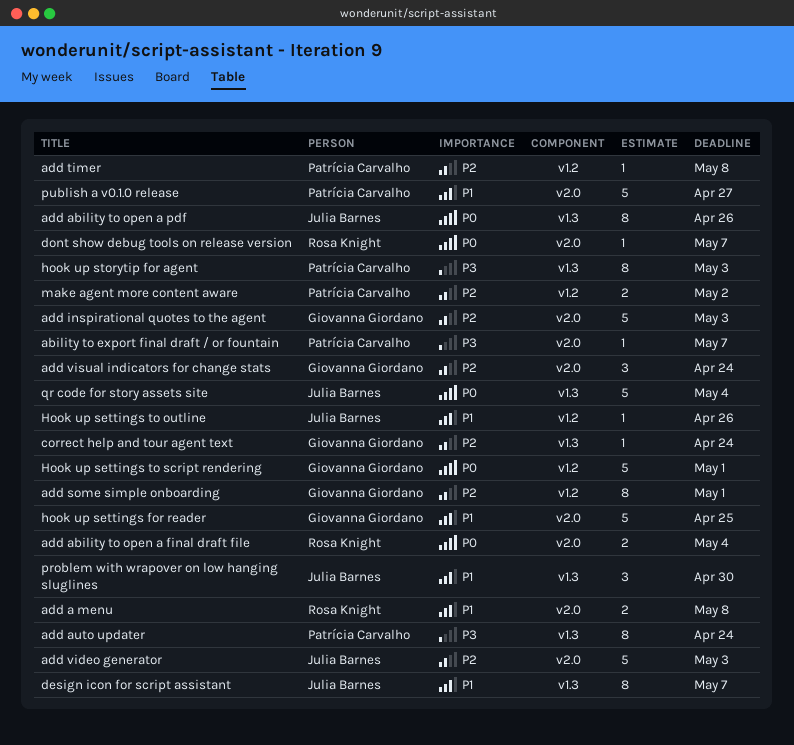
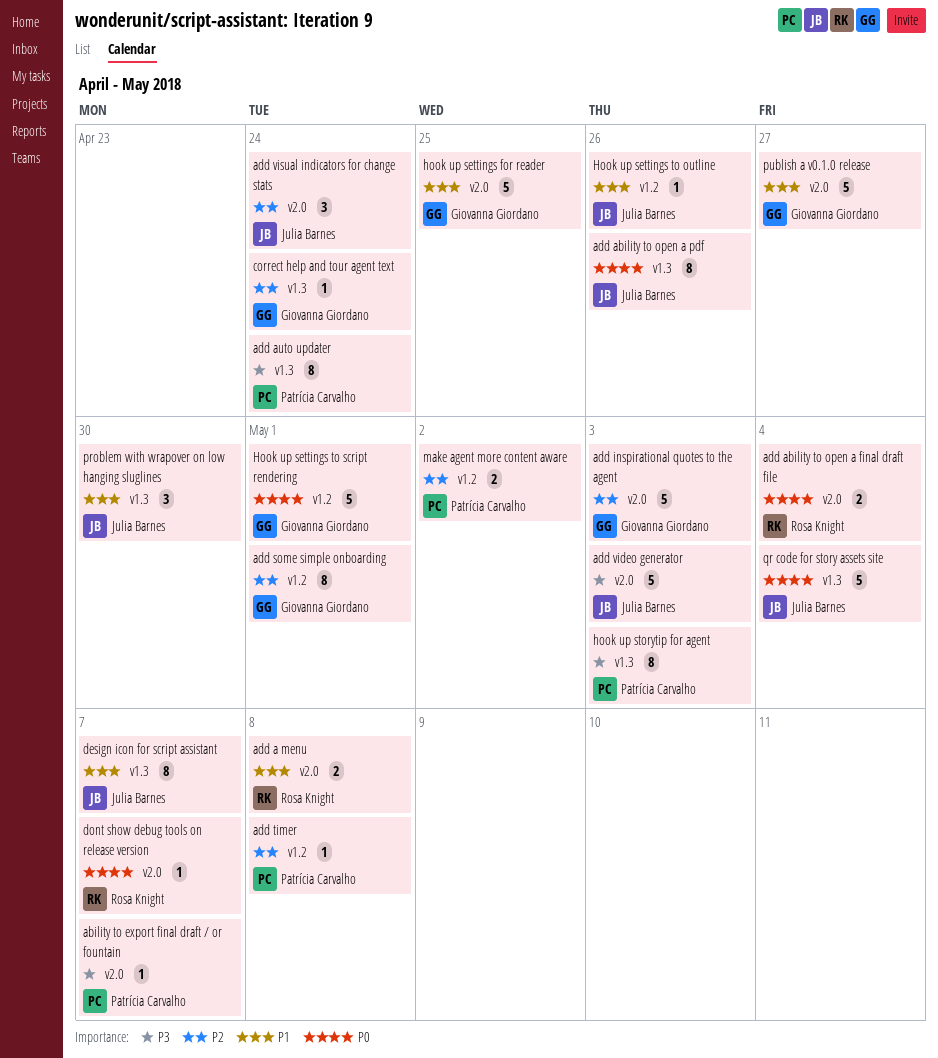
add video generator, priority: P2 -> P3
add visual indicators for change stats, owner: Giovanna Giordano -> Julia Barnes
publish a v0.1.0 release, owner: Patrícia Carvalho -> Giovanna Giordano

